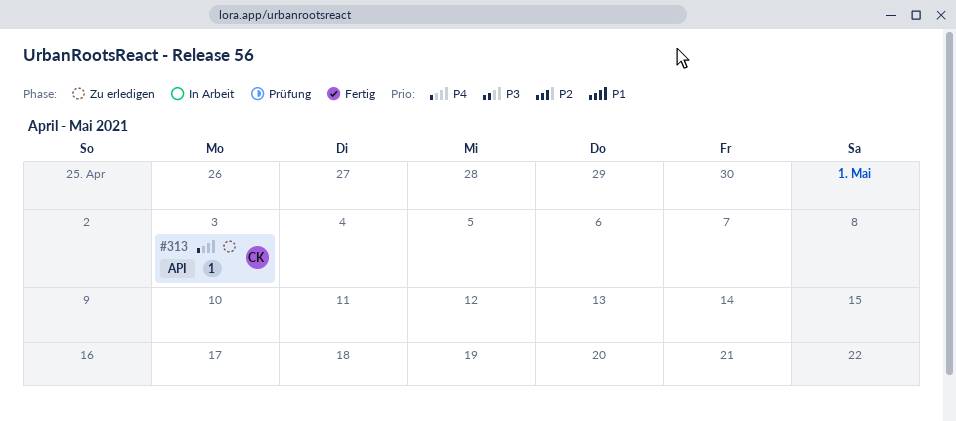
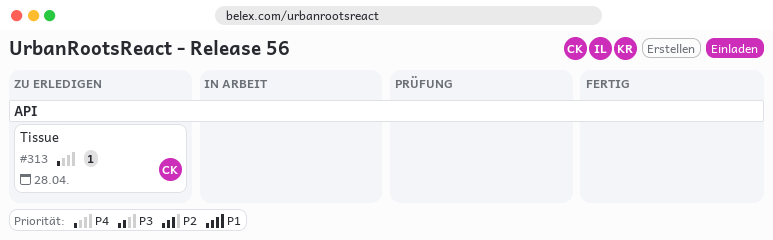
#313, due: May 3 -> Apr 28

